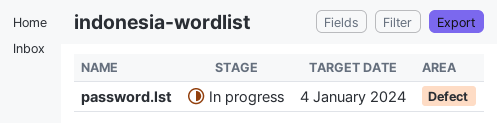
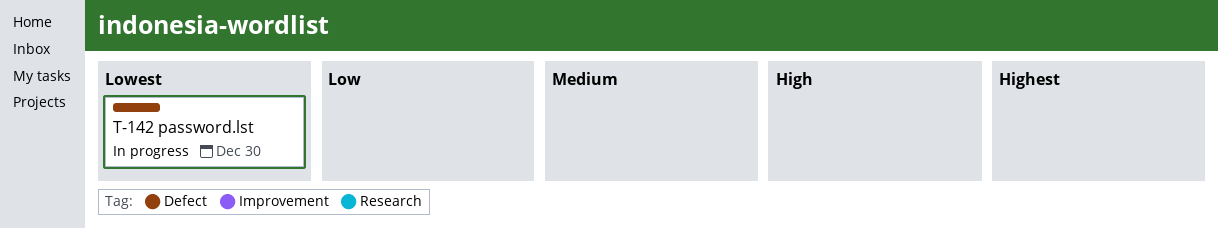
password.lst, due: Jan 4 -> Dec 30

